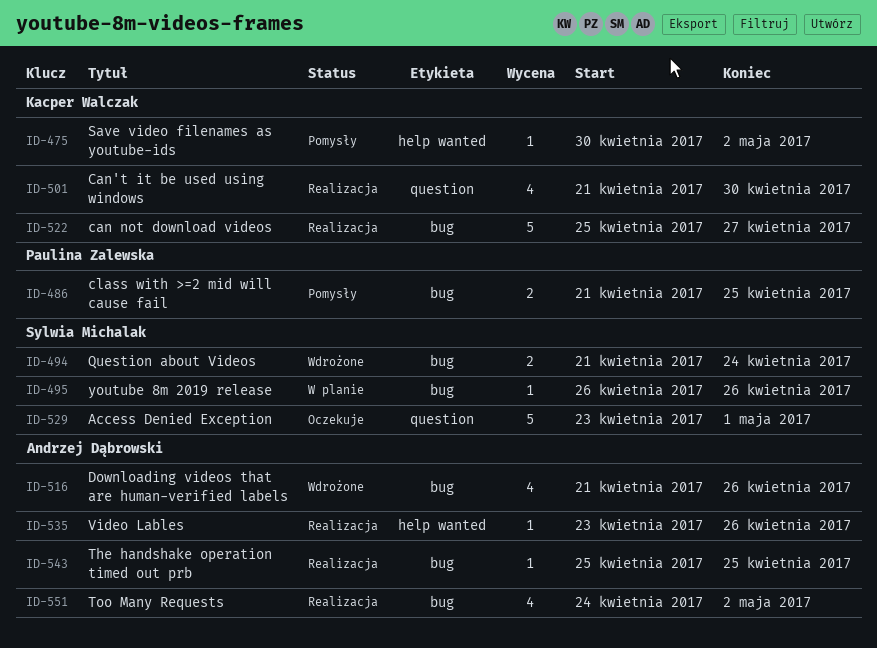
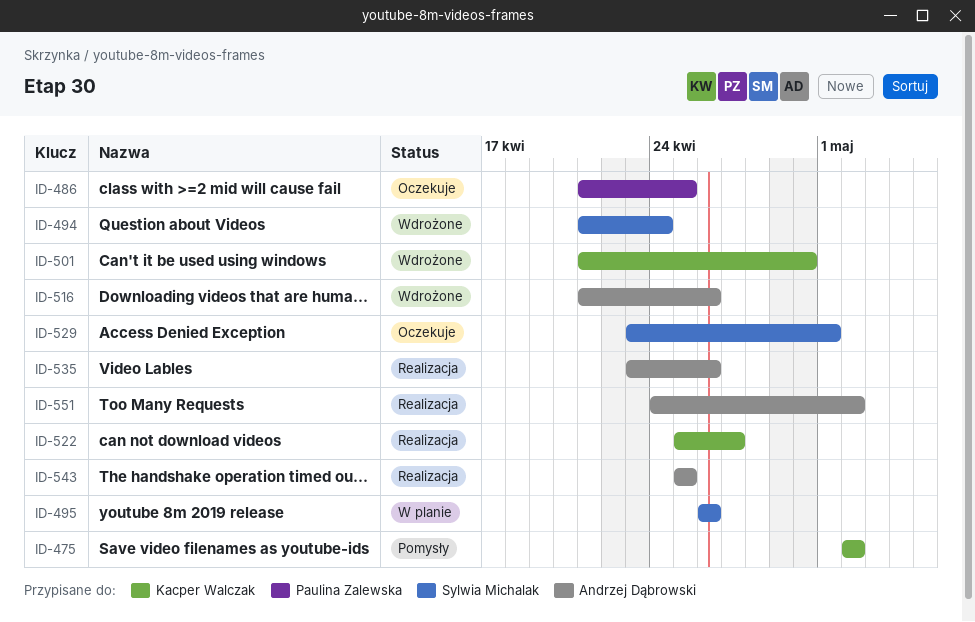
ID-475, start: Apr 30 -> May 2
ID-486, status: Pomysły -> Oczekuje
ID-501, status: Realizacja -> Wdrożone

